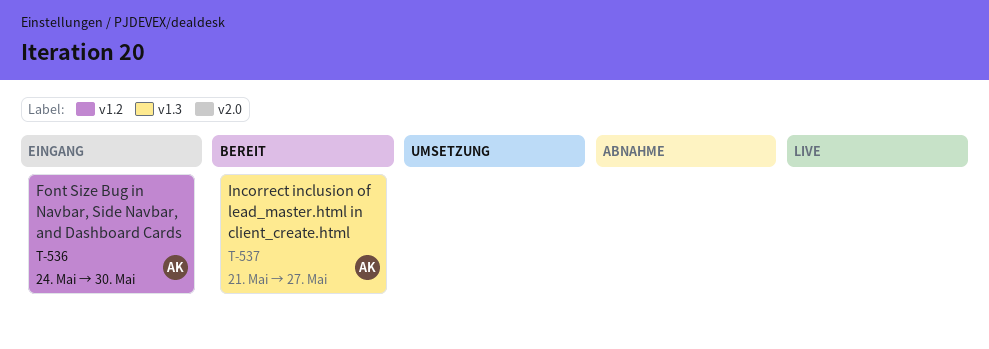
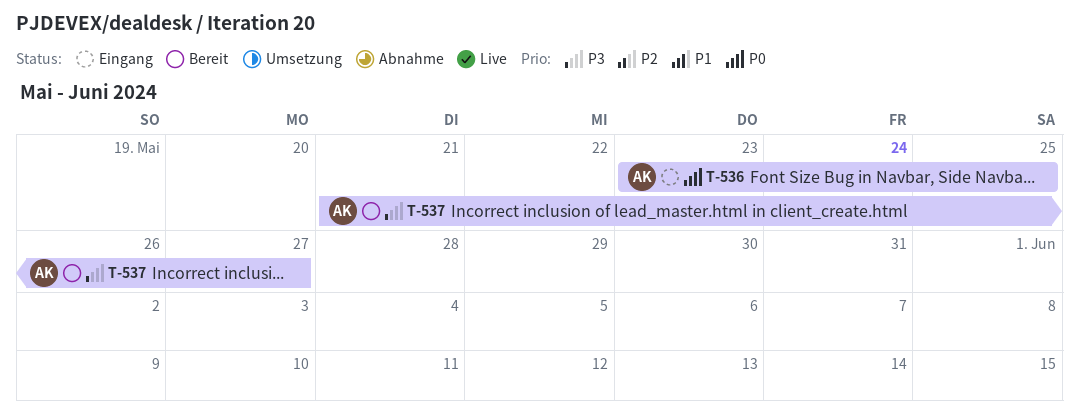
T-536, start: May 24 -> May 23
T-536, due: May 30 -> May 25

